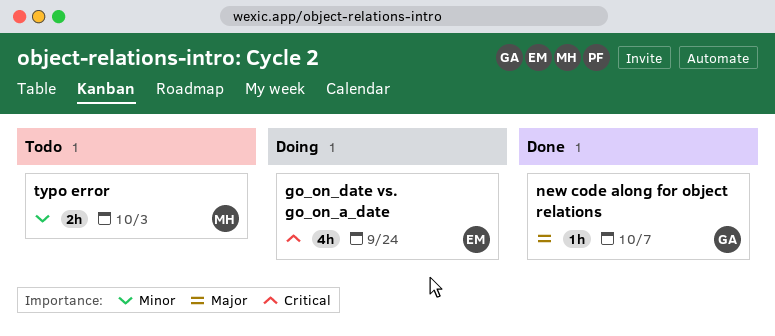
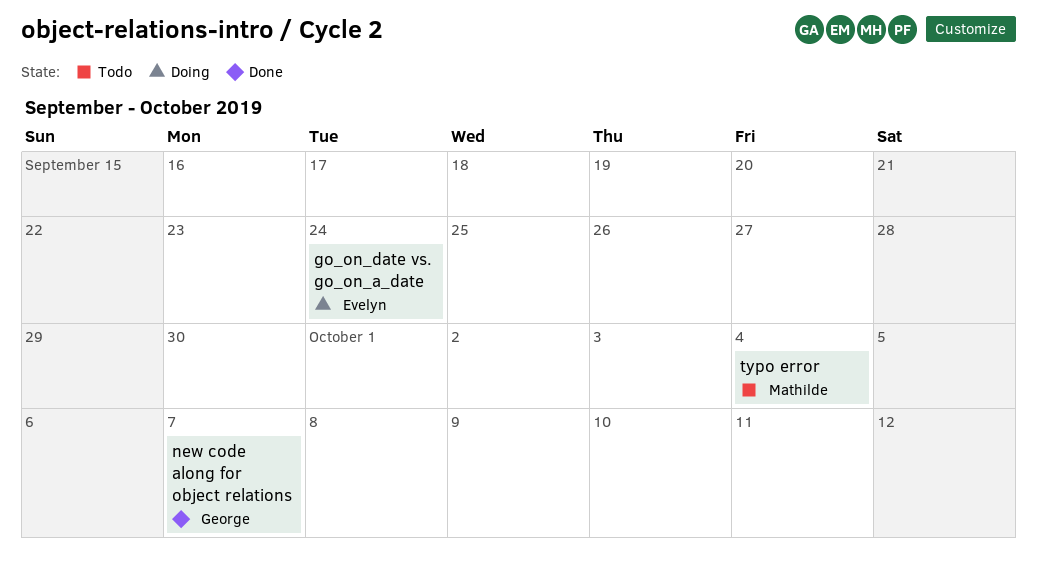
typo error, due: Oct 3 -> Oct 4

